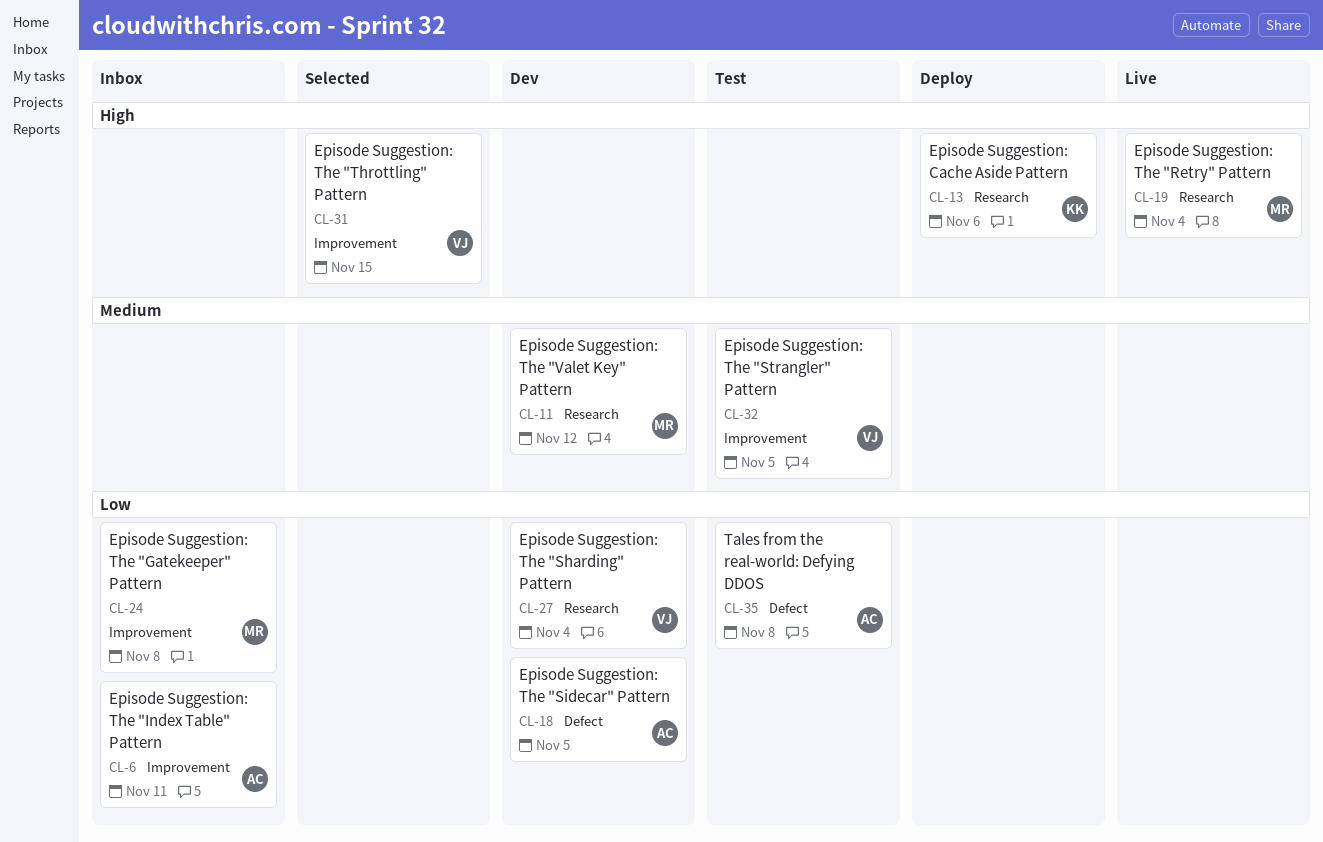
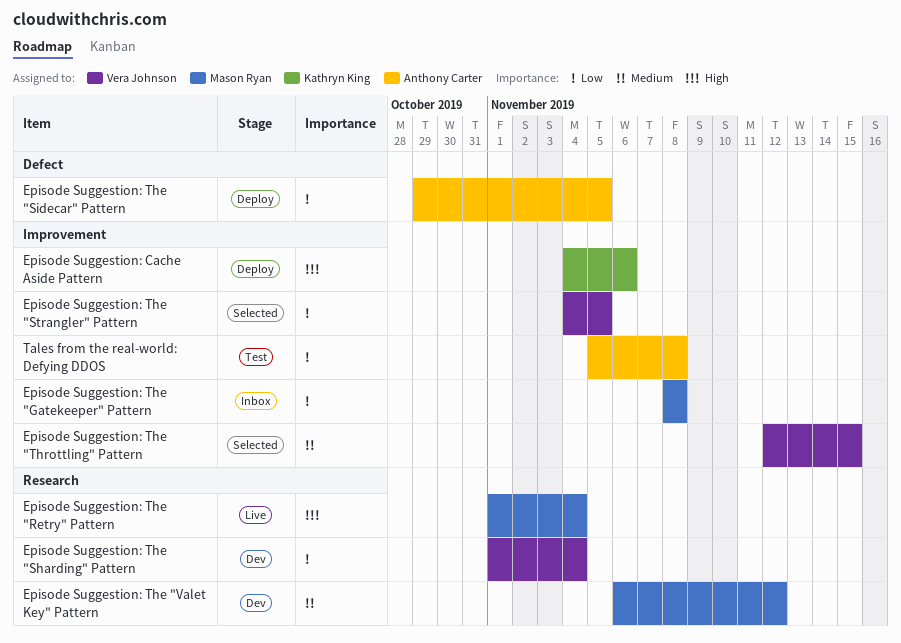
Episode Suggestion: Cache Aside Pattern, label: Research -> Improvement
Episode Suggestion: The "Index Table" Pattern: present -> none
Episode Suggestion: The "Sidecar" Pattern, status: Dev -> Deploy
Episode Suggestion: The "Strangler" Pattern, status: Test -> Selected
Episode Suggestion: The "Strangler" Pattern, priority: Medium -> Low
Episode Suggestion: The "Throttling" Pattern, priority: High -> Medium
Tales from the real-world: Defying DDOS, label: Defect -> Improvement

